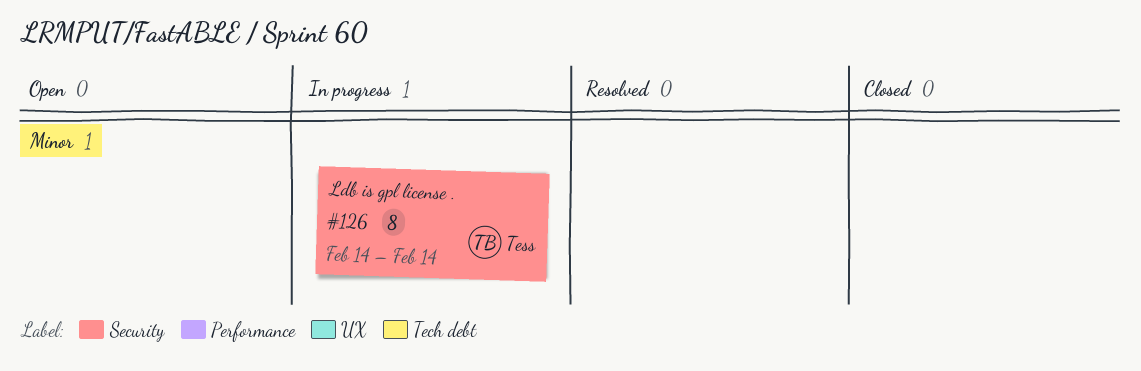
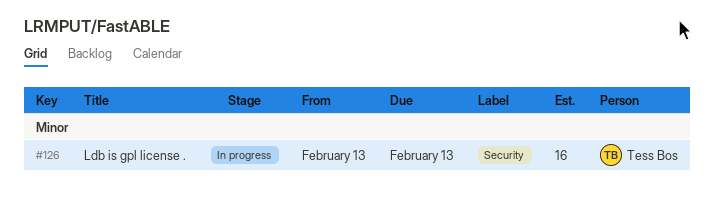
#126, estimate: 8 -> 16
#126, start: Feb 14 -> Feb 13
#126, due: Feb 14 -> Feb 13

